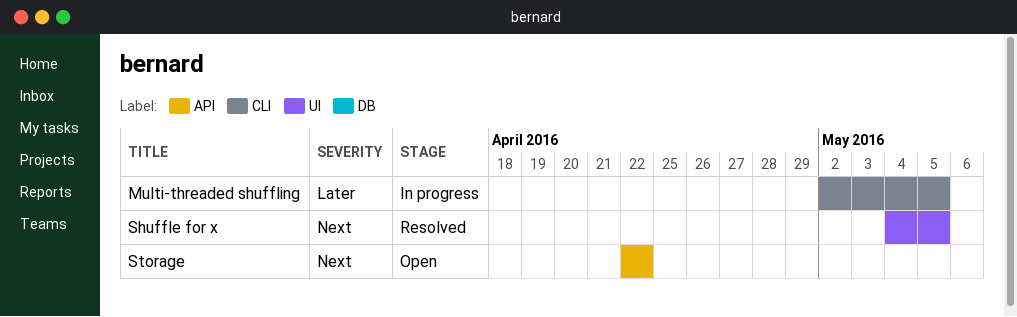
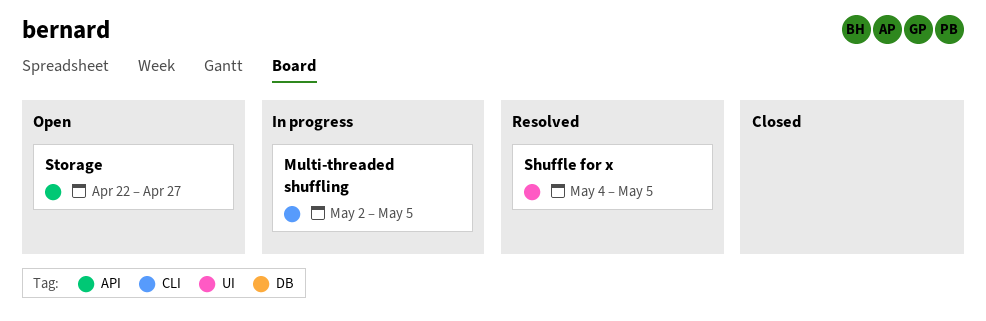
Storage, due: Apr 22 -> Apr 27

